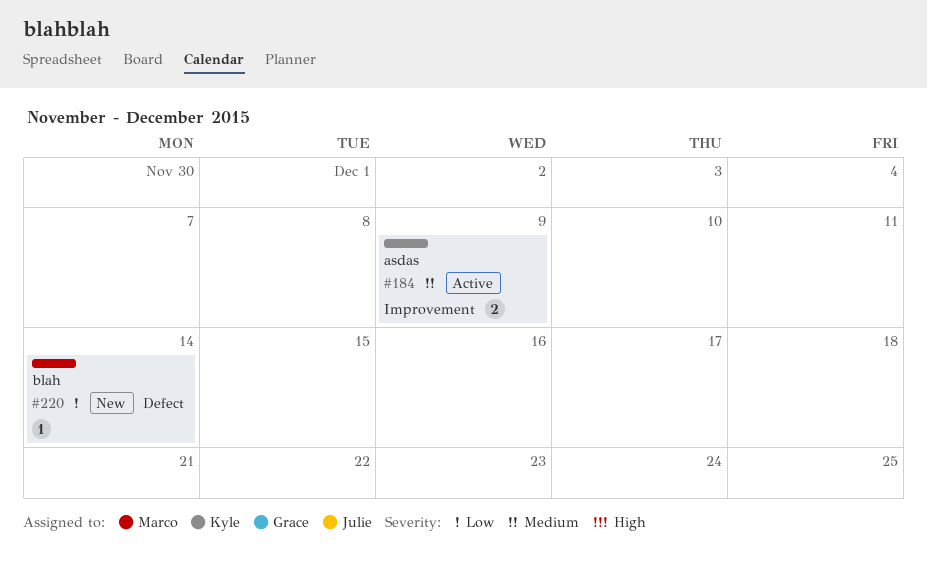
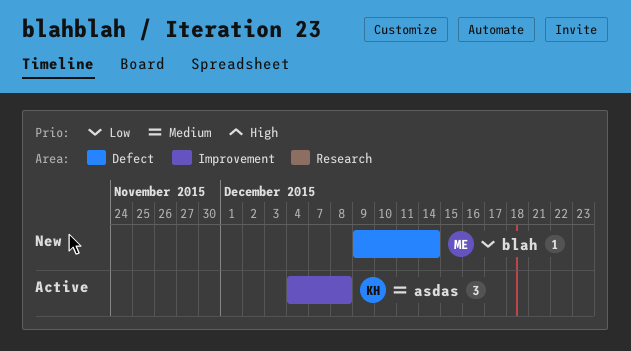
asdas, estimate: 2 -> 3
asdas, due: Dec 9 -> Dec 8

